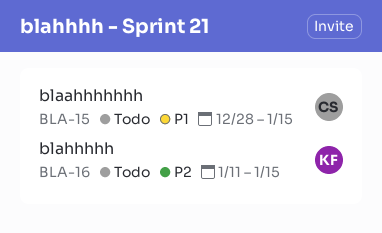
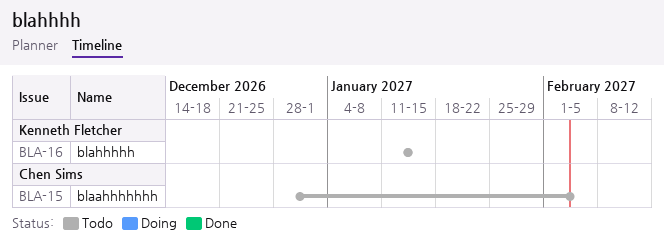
BLA-15, due: Jan 15 -> Feb 5

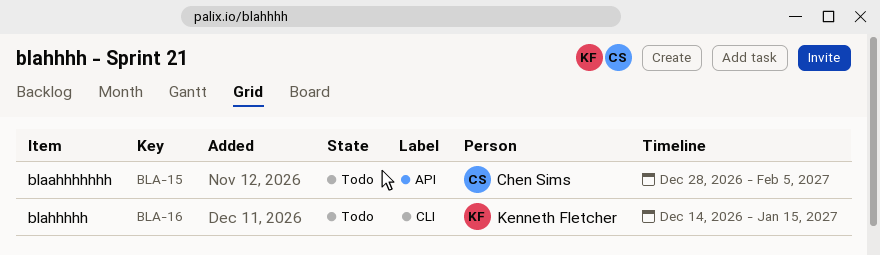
BLA-16, start: Jan 11 -> Dec 14

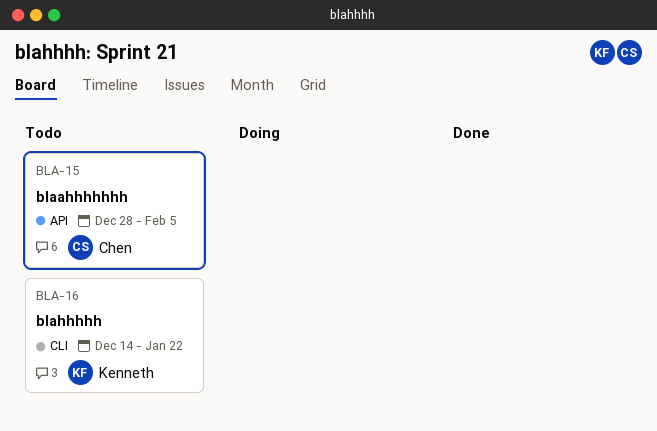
BLA-16, due: Jan 15 -> Jan 22

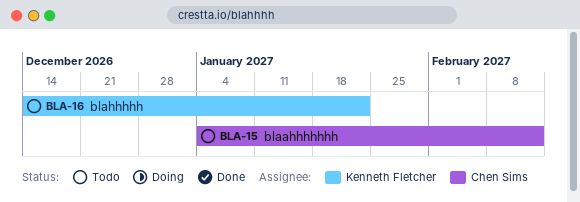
BLA-15, start: Dec 28 -> Jan 4
BLA-15, due: Feb 5 -> Feb 12

